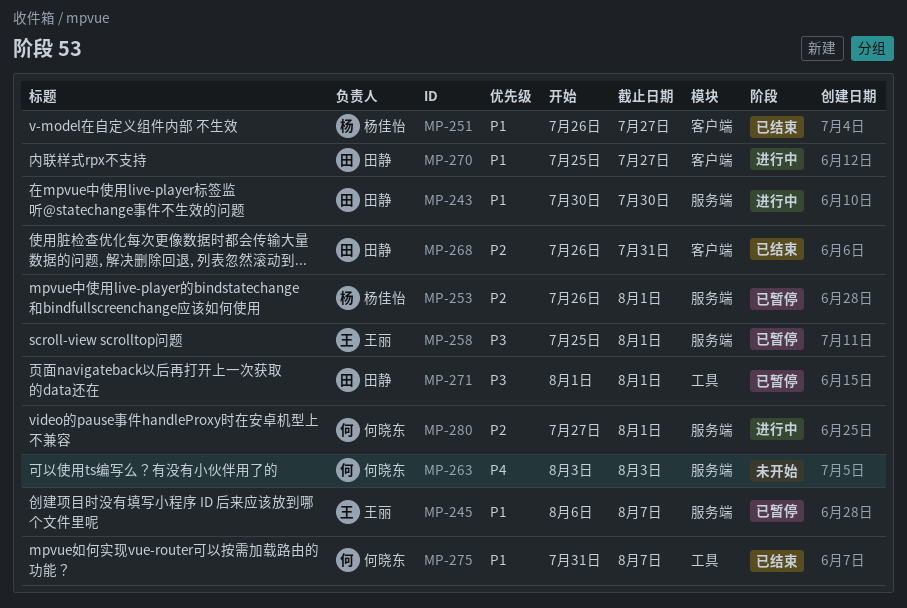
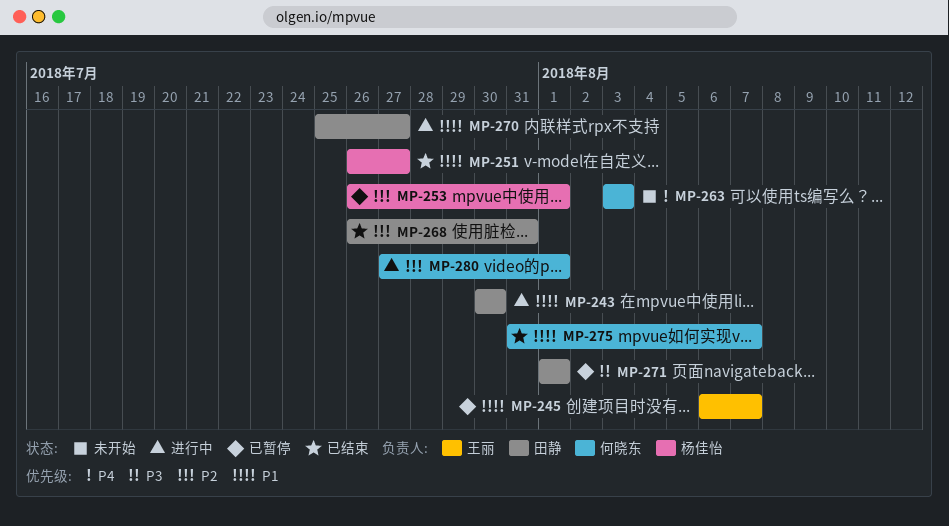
MP-258: present -> none

